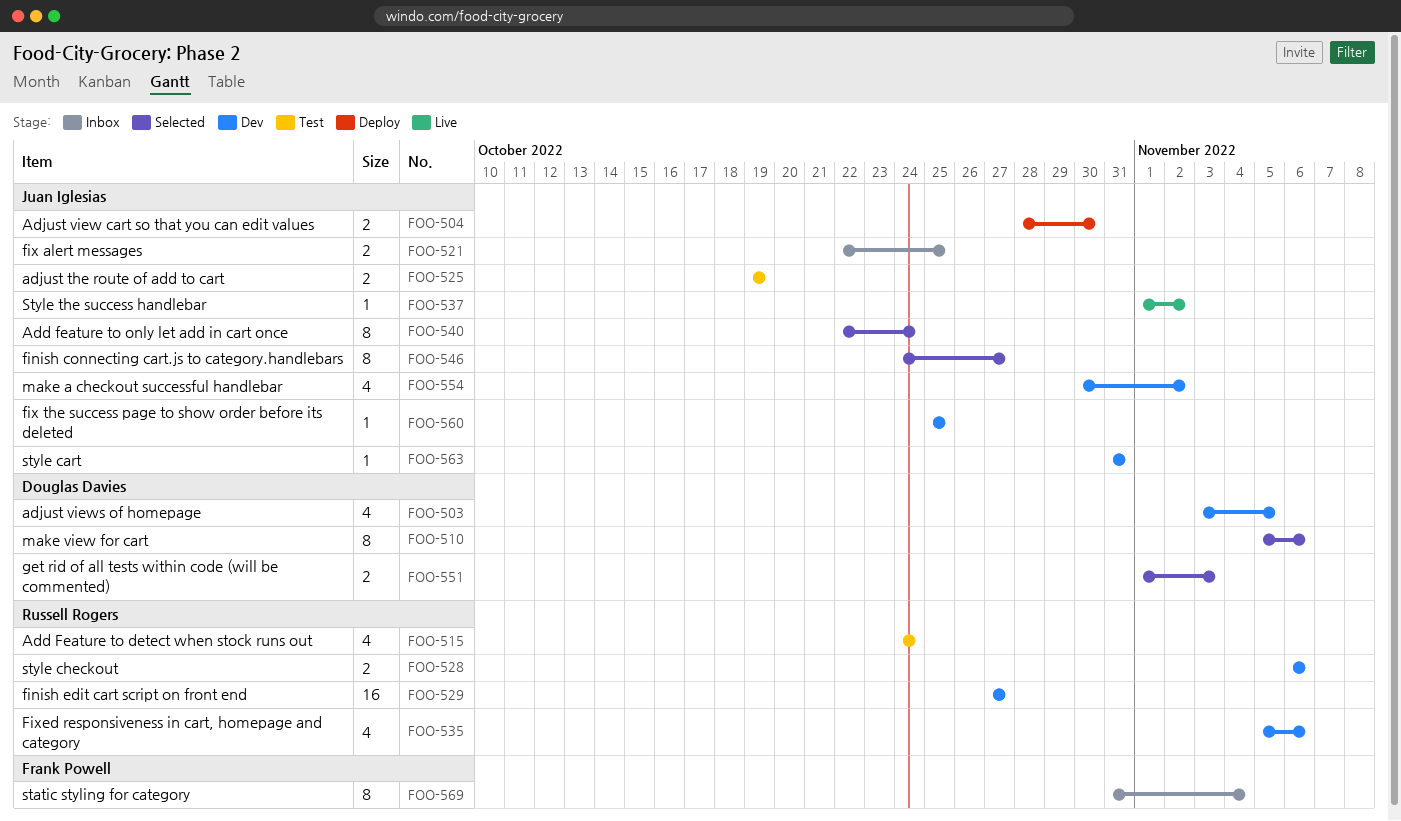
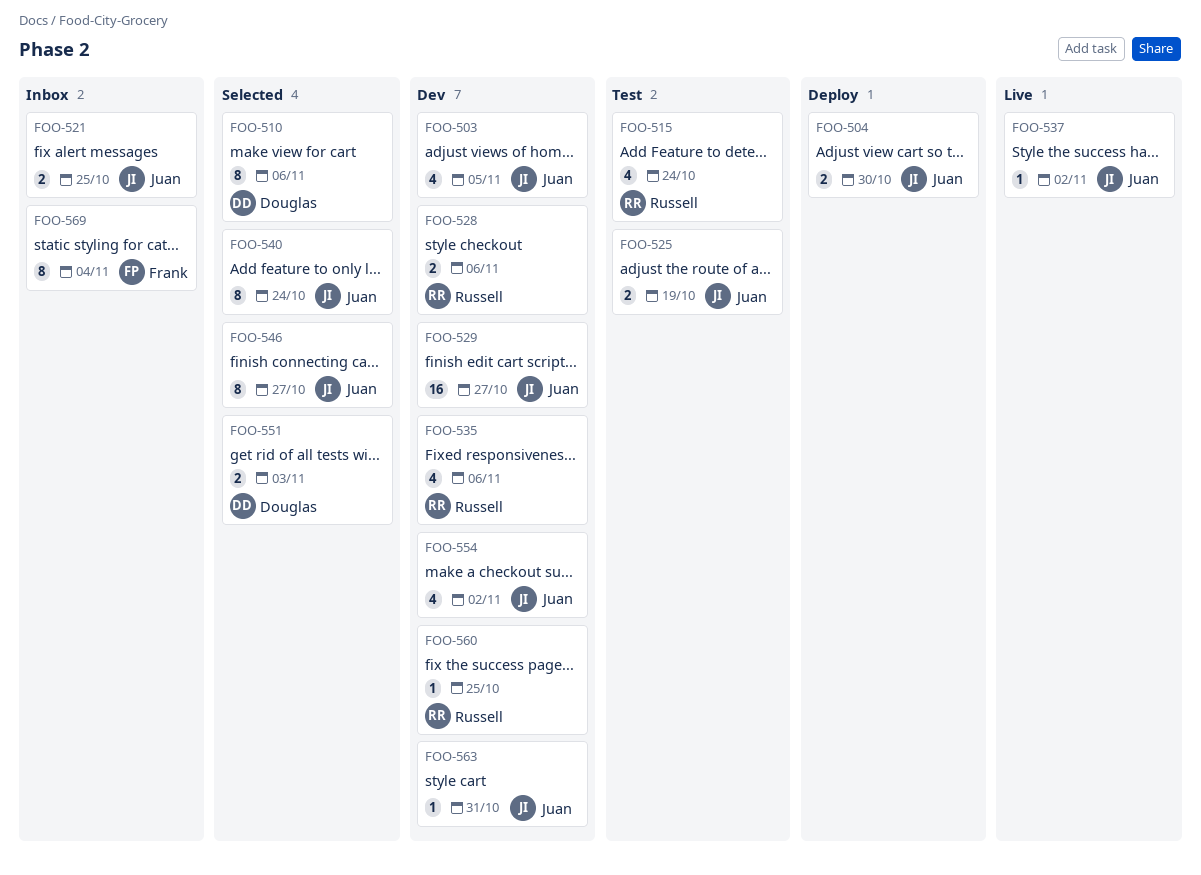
FOO-503, owner: Douglas Davies -> Juan Iglesias
FOO-529, owner: Russell Rogers -> Juan Iglesias
FOO-560, owner: Juan Iglesias -> Russell Rogers

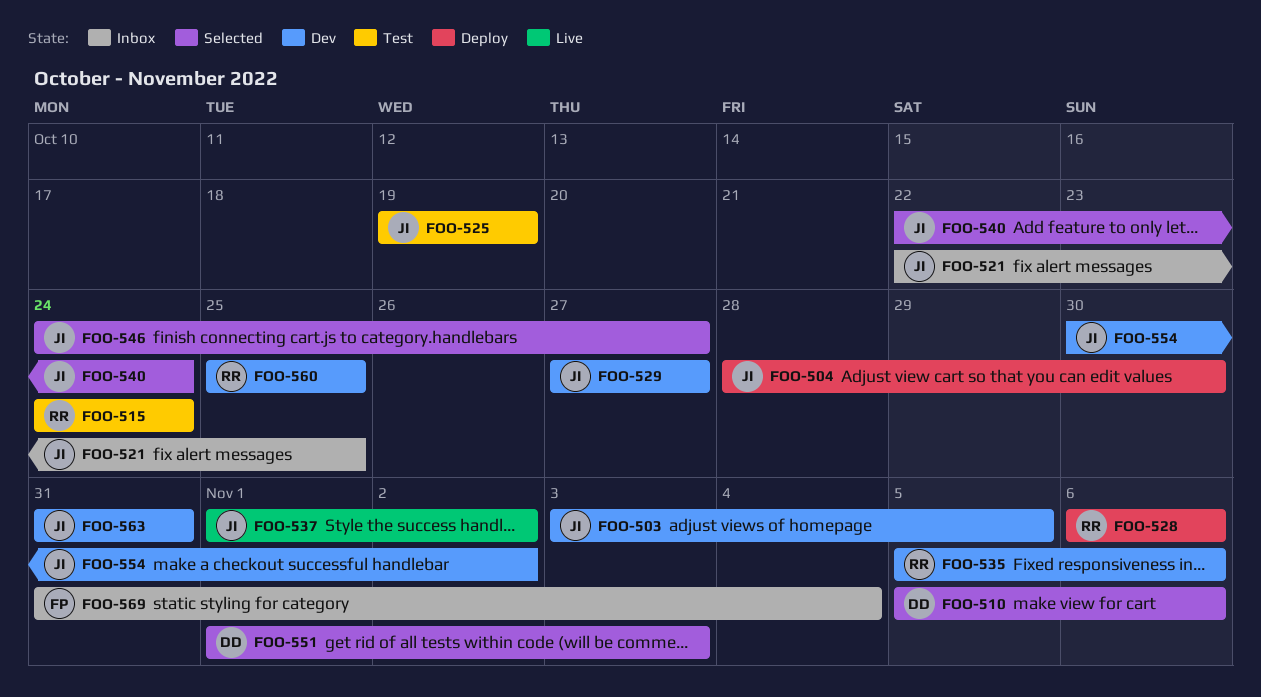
FOO-528, status: Dev -> Deploy

